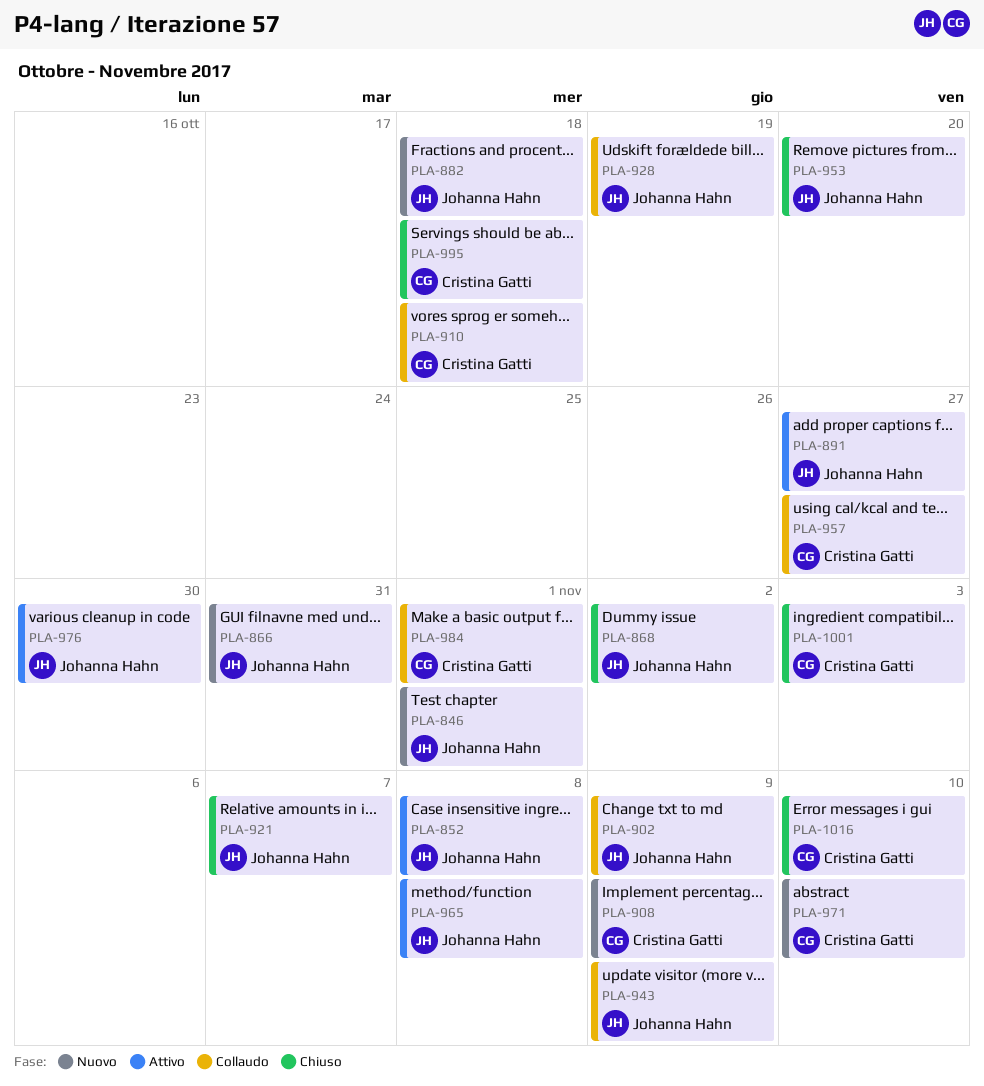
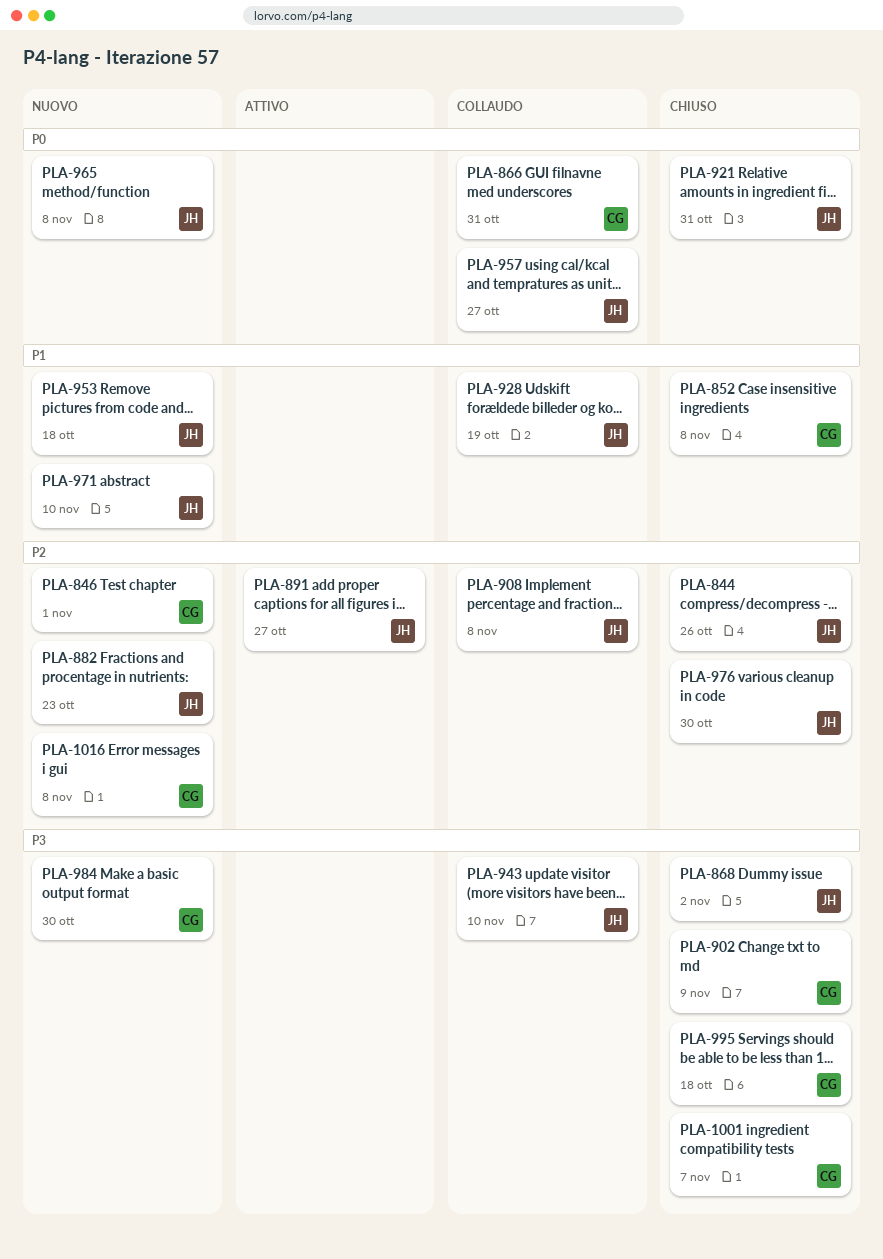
PLA-844: none -> present
PLA-846, owner: Johanna Hahn -> Cristina Gatti
PLA-852, status: Attivo -> Chiuso
PLA-852, owner: Johanna Hahn -> Cristina Gatti
PLA-866, status: Nuovo -> Collaudo
PLA-866, owner: Johanna Hahn -> Cristina Gatti
PLA-882, due: Oct 18 -> Oct 23
PLA-902, status: Collaudo -> Chiuso
PLA-902, owner: Johanna Hahn -> Cristina Gatti
PLA-908, status: Nuovo -> Collaudo
PLA-908, owner: Cristina Gatti -> Johanna Hahn
PLA-908, due: Nov 9 -> Nov 8
PLA-910: present -> none
PLA-921, due: Nov 7 -> Oct 31
PLA-943, due: Nov 9 -> Nov 10
PLA-953, status: Chiuso -> Nuovo
PLA-953, due: Oct 20 -> Oct 18
PLA-957, owner: Cristina Gatti -> Johanna Hahn
PLA-965, status: Attivo -> Nuovo
PLA-971, owner: Cristina Gatti -> Johanna Hahn
PLA-976, status: Attivo -> Chiuso
PLA-984, status: Collaudo -> Nuovo
PLA-984, due: Nov 1 -> Oct 30
PLA-1001, due: Nov 3 -> Nov 7
PLA-1016, status: Chiuso -> Nuovo
PLA-1016, due: Nov 10 -> Nov 8

